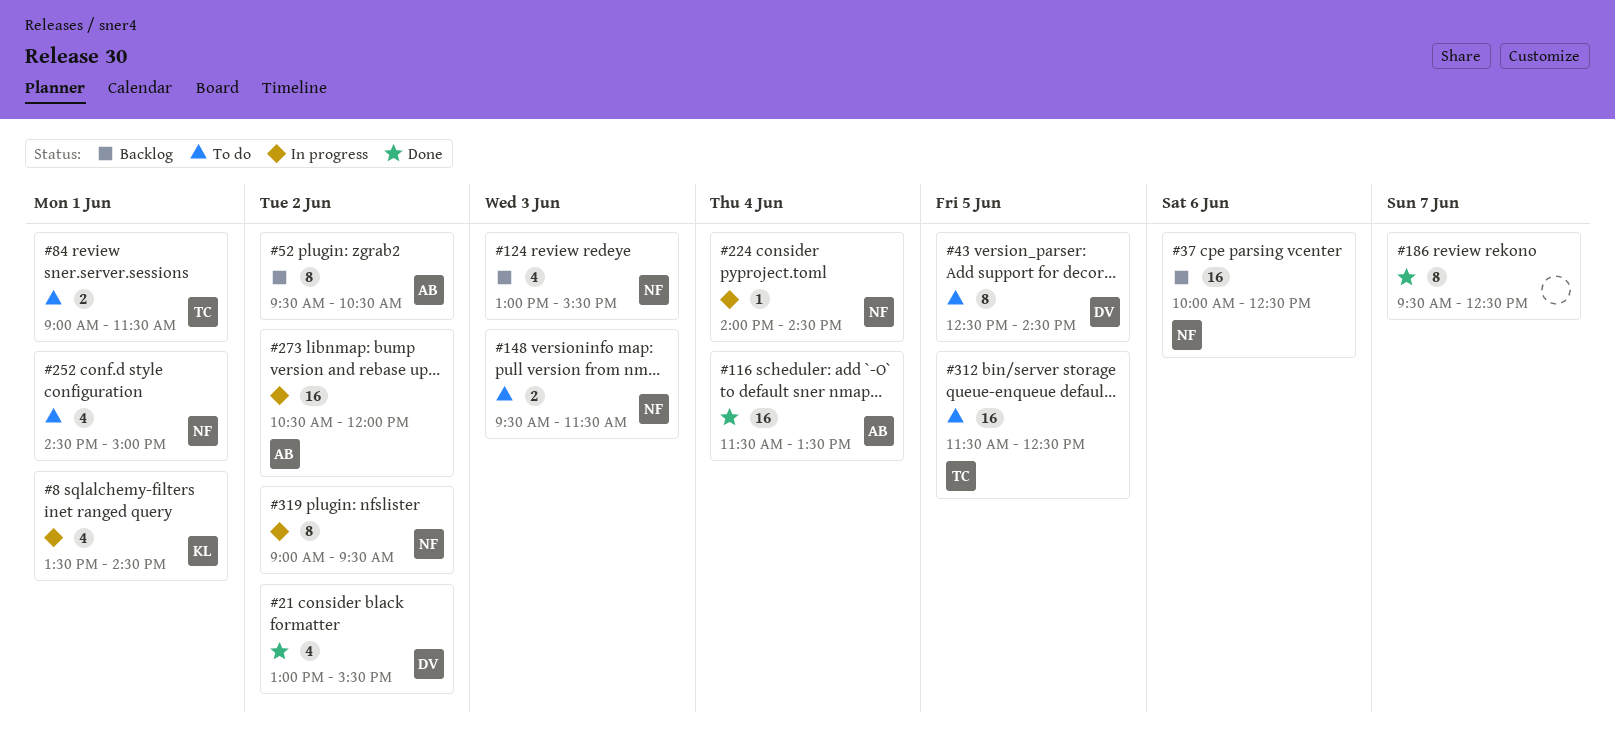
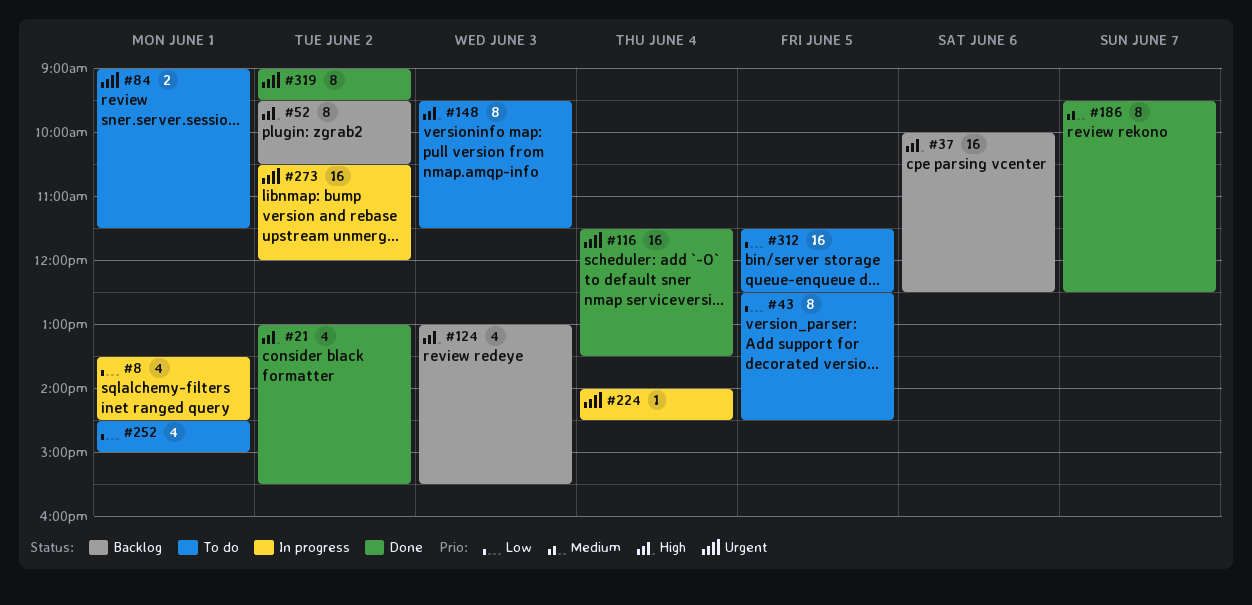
#148, estimate: 2 -> 8
#319, status: In progress -> Done

